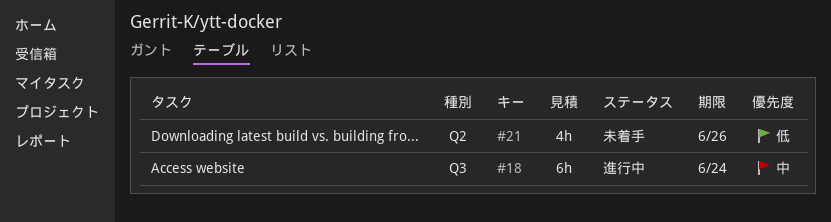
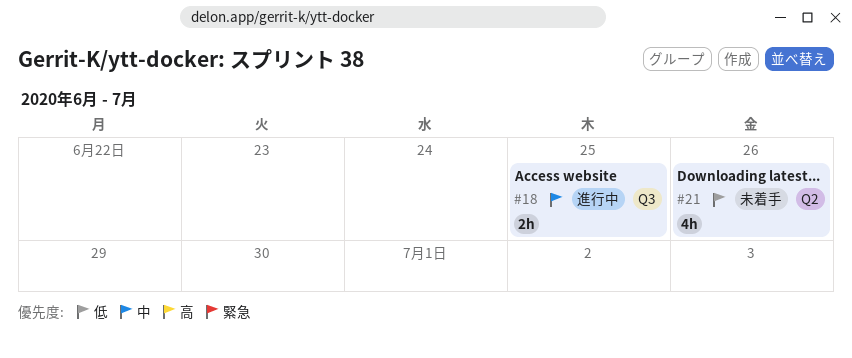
#18, estimate: 6h -> 2h
#18, due: Jun 24 -> Jun 25

